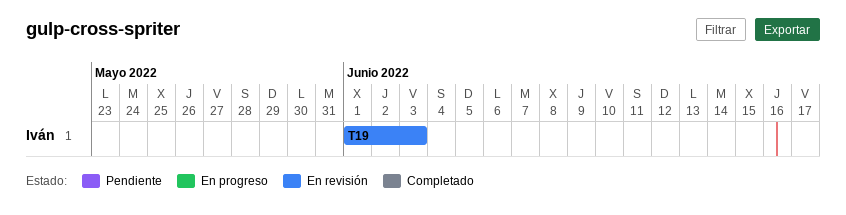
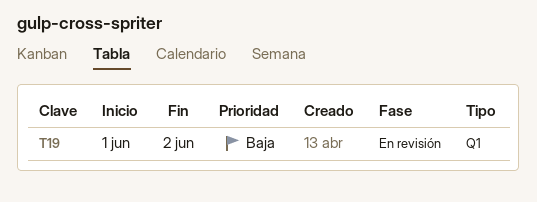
T19, due: Jun 3 -> Jun 2

